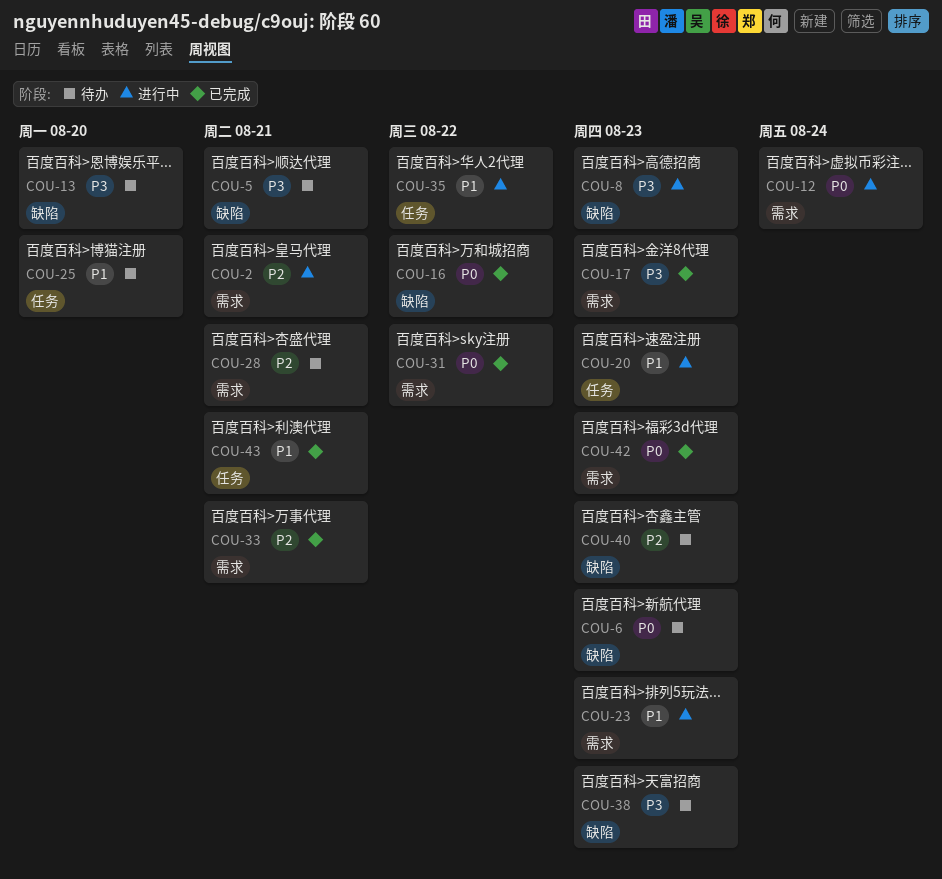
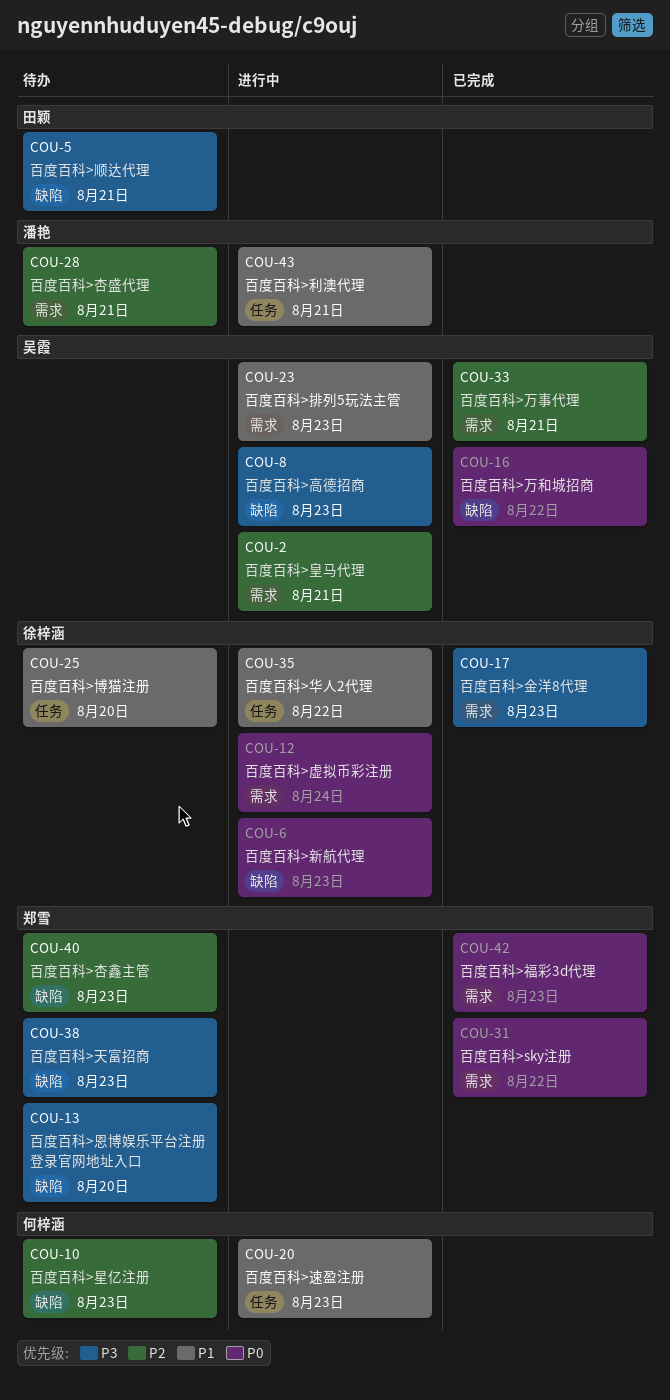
COU-6, status: 待办 -> 进行中
COU-10: none -> present
COU-43, status: 已完成 -> 进行中

